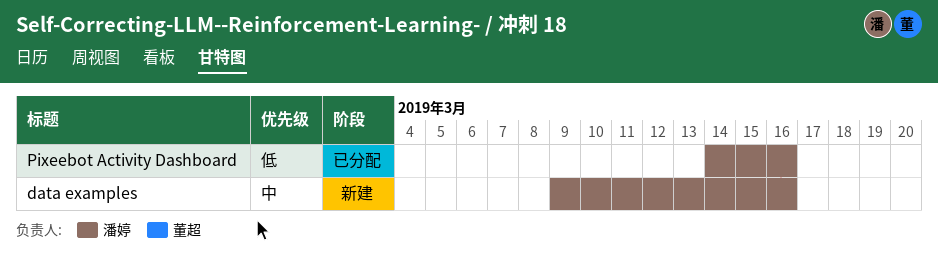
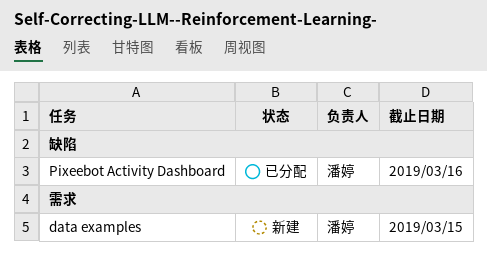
data examples, due: Mar 16 -> Mar 15

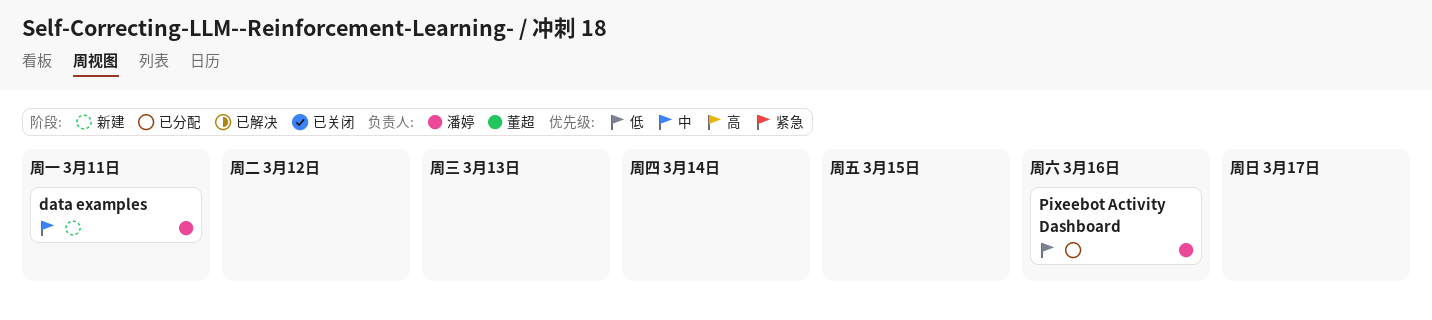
data examples, due: Mar 15 -> Mar 11

